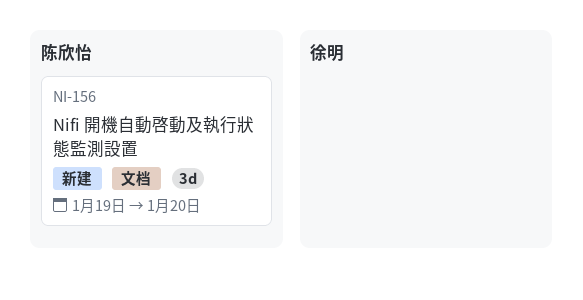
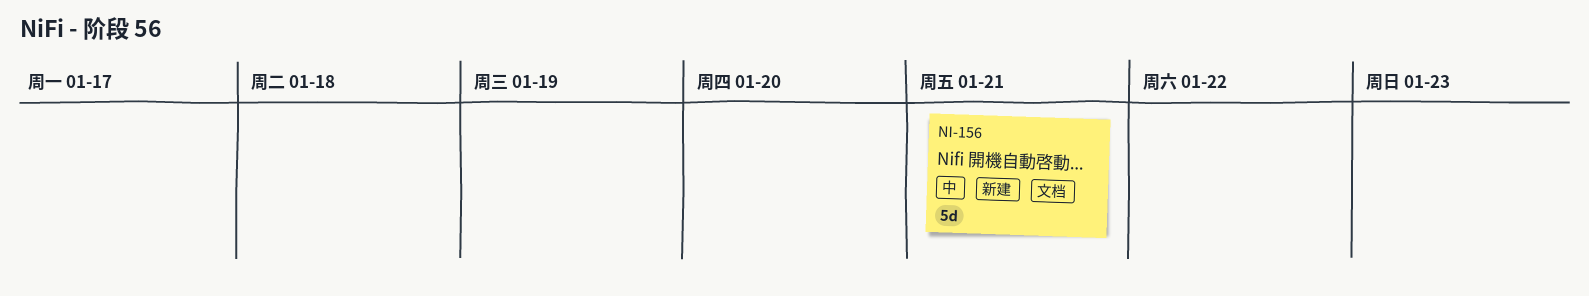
NI-156, estimate: 3d -> 5d
NI-156, due: Jan 20 -> Jan 21

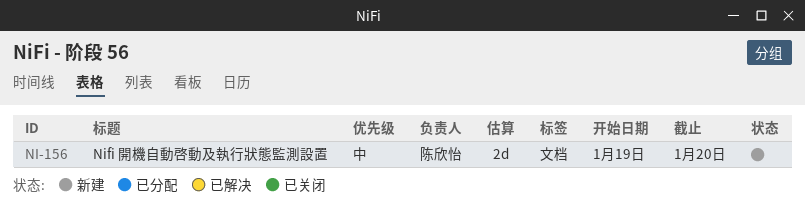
NI-156, estimate: 5d -> 2d
NI-156, due: Jan 21 -> Jan 20

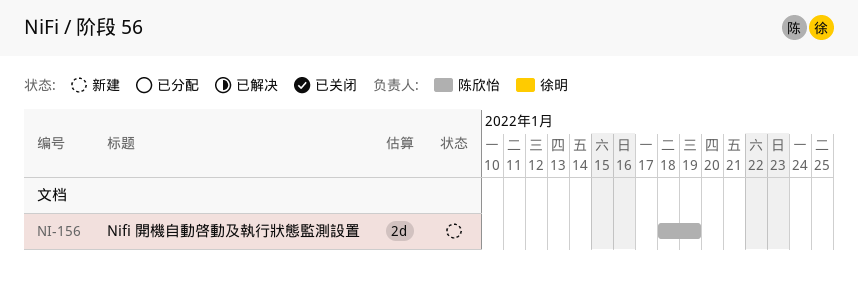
NI-156, start: Jan 19 -> Jan 18
NI-156, due: Jan 20 -> Jan 19

